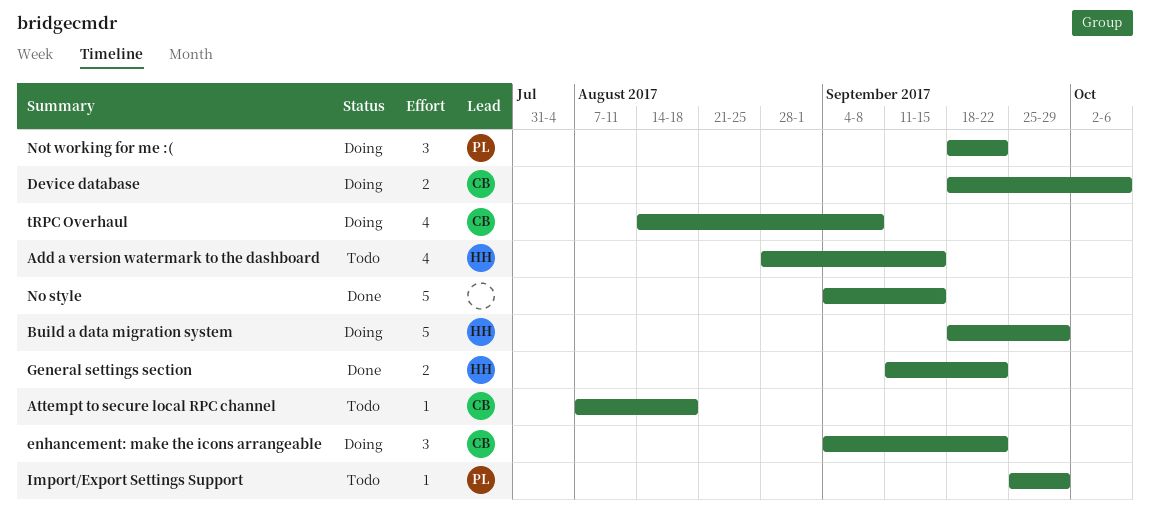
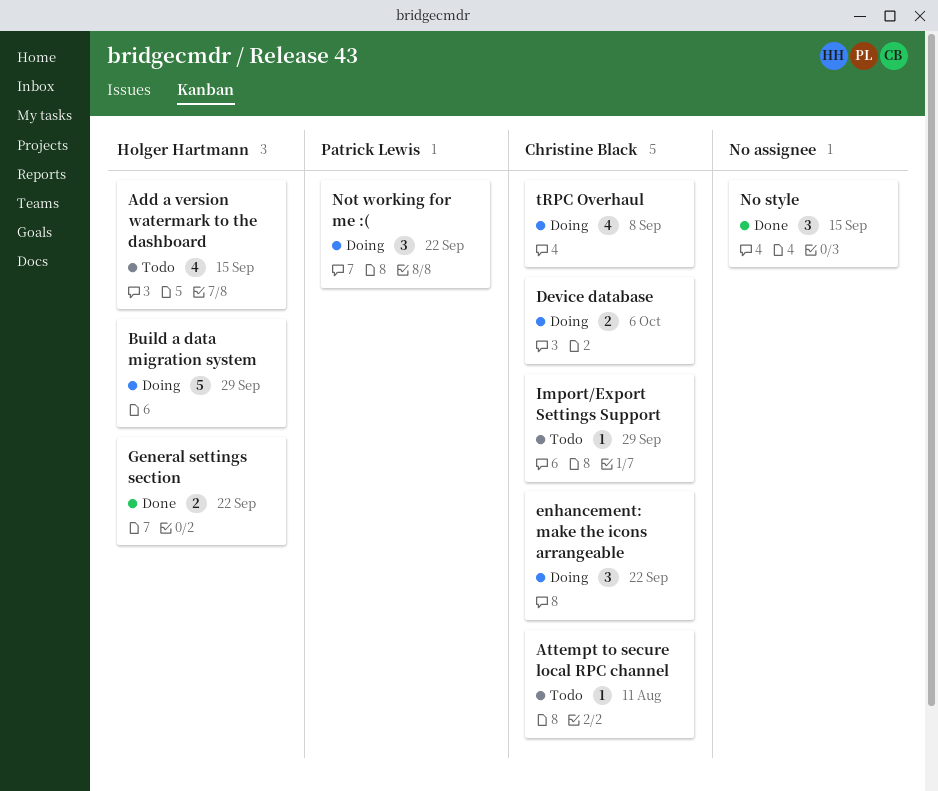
Attempt to secure local RPC channel, due: Aug 18 -> Aug 11
Import/Export Settings Support, owner: Patrick Lewis -> Christine Black
No style, estimate: 5 -> 3

